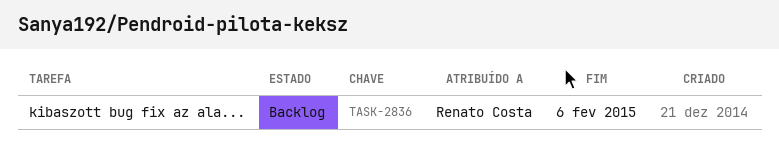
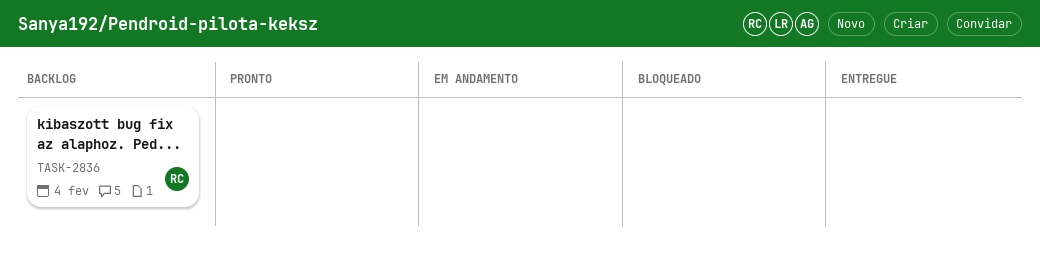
TASK-2836, due: Feb 6 -> Feb 4

